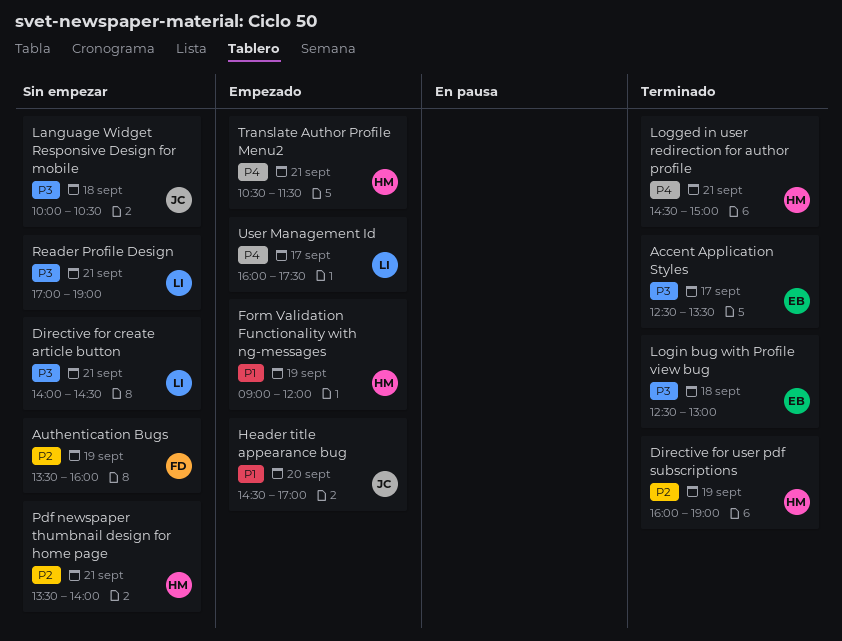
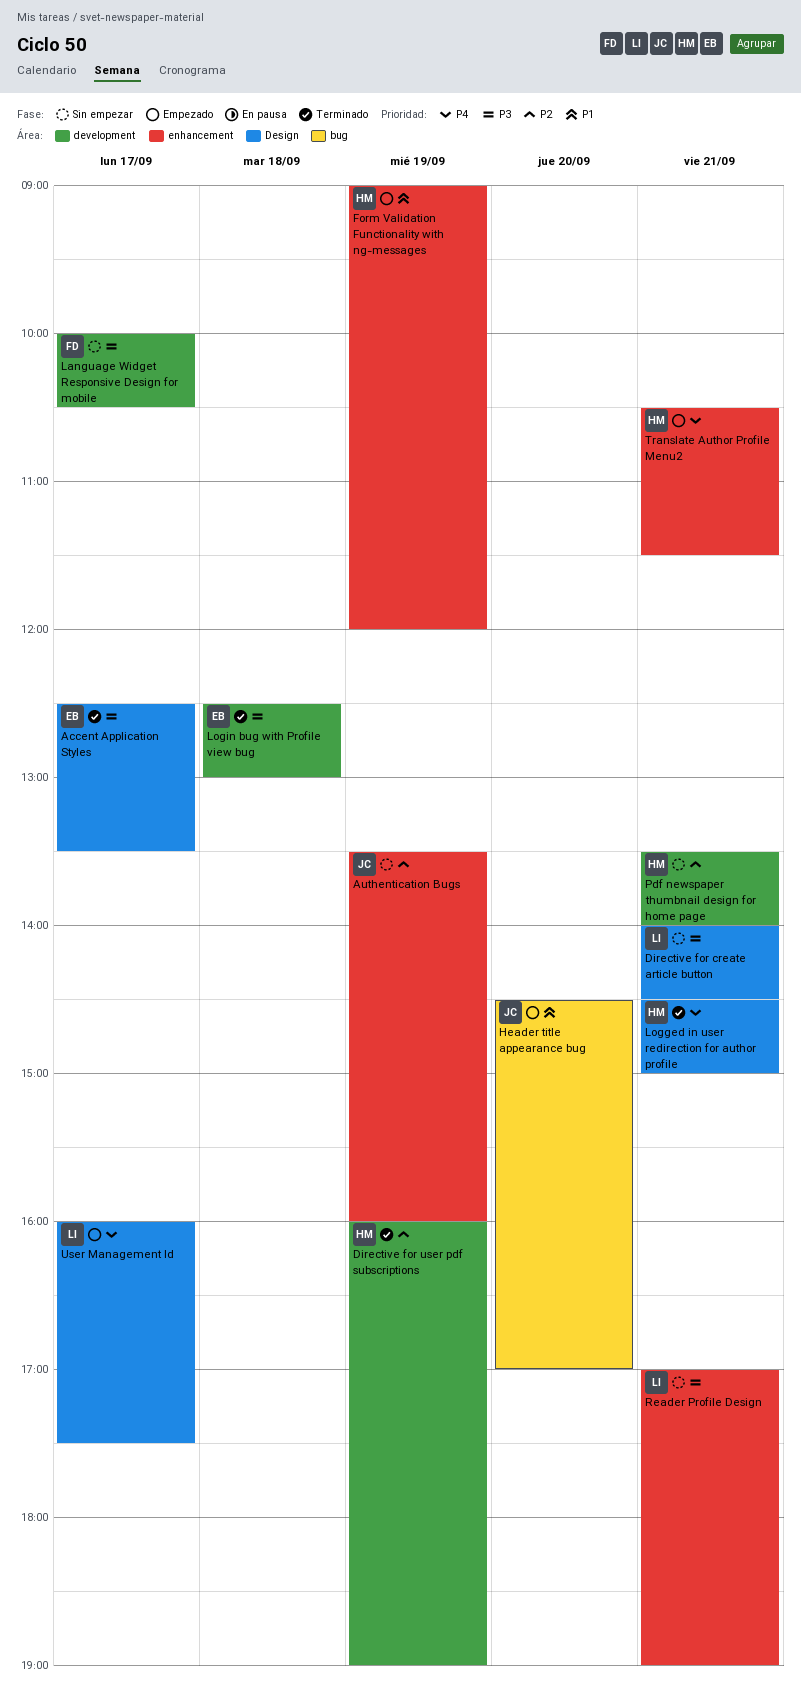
Authentication Bugs, owner: FD -> JC
Language Widget Responsive Design for mobile, owner: JC -> FD
Language Widget Responsive Design for mobile, day: Sep 18 -> Sep 17

